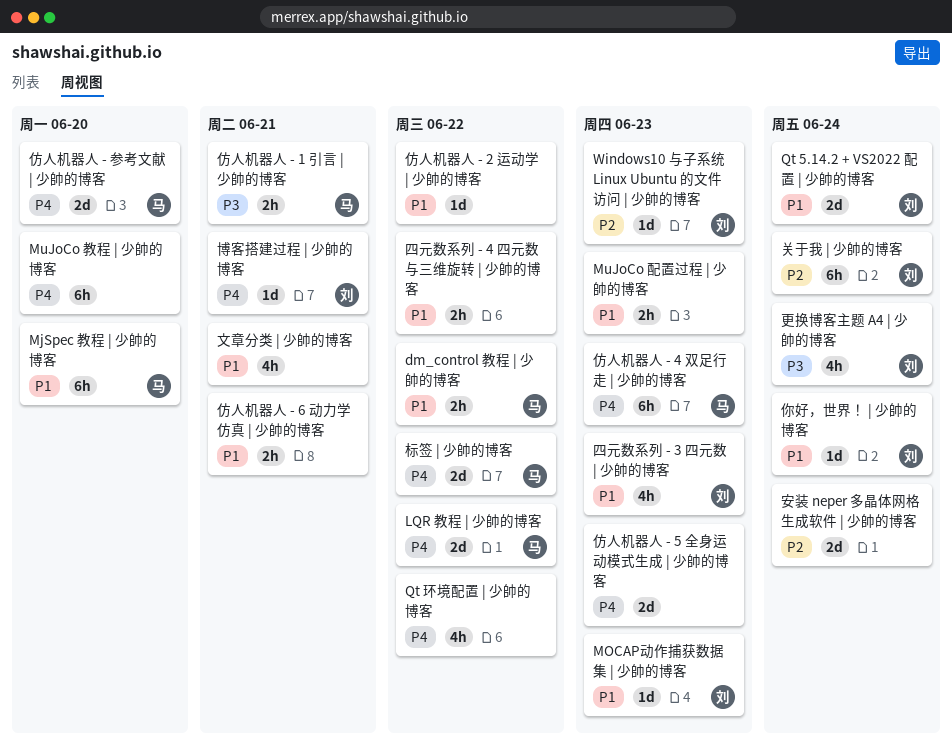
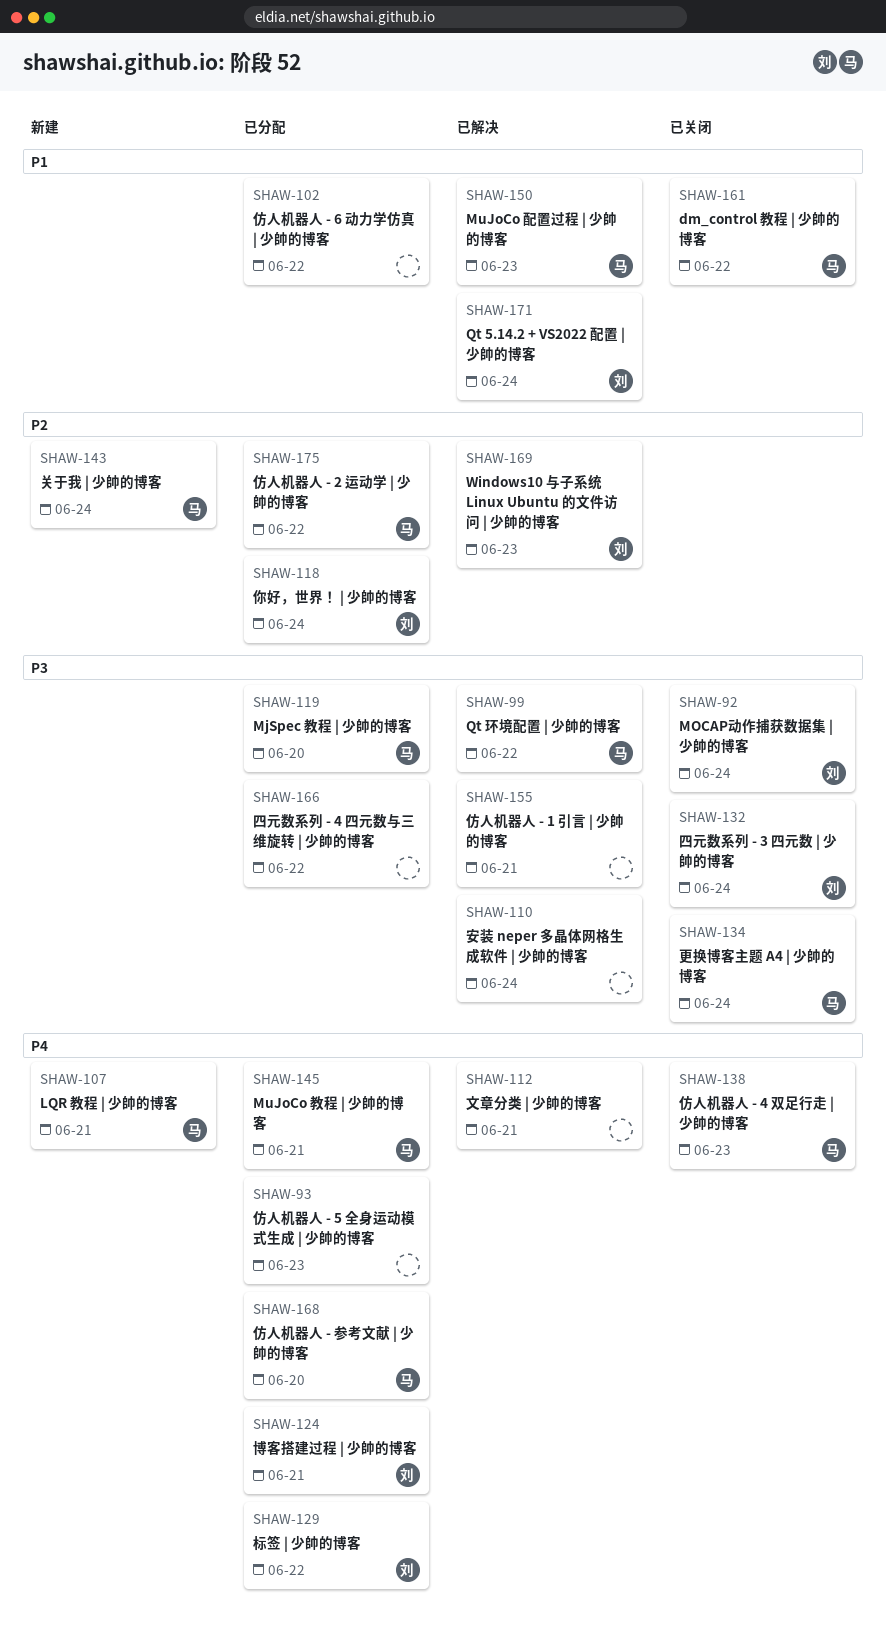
LQR 教程 | 少帥的博客, due: Jun 22 -> Jun 21
MjSpec 教程 | 少帥的博客, priority: P1 -> P3
MOCAP动作捕获数据集 | 少帥的博客, priority: P1 -> P3
MOCAP动作捕获数据集 | 少帥的博客, due: Jun 23 -> Jun 24
MuJoCo 教程 | 少帥的博客, owner: none -> 马
MuJoCo 教程 | 少帥的博客, due: Jun 20 -> Jun 21
MuJoCo 配置过程 | 少帥的博客, owner: none -> 马
Qt 环境配置 | 少帥的博客, owner: none -> 马
Qt 环境配置 | 少帥的博客, priority: P4 -> P3
仿人机器人 - 1 引言 | 少帥的博客, owner: 马 -> none
仿人机器人 - 2 运动学 | 少帥的博客, owner: none -> 马
仿人机器人 - 2 运动学 | 少帥的博客, priority: P1 -> P2
仿人机器人 - 6 动力学仿真 | 少帥的博客, due: Jun 21 -> Jun 22
你好，世界！ | 少帥的博客, priority: P1 -> P2
关于我 | 少帥的博客, owner: 刘 -> 马
四元数系列 - 3 四元数 | 少帥的博客, priority: P1 -> P3
四元数系列 - 3 四元数 | 少帥的博客, due: Jun 23 -> Jun 24
四元数系列 - 4 四元数与三维旋转 | 少帥的博客, priority: P1 -> P3
安装 neper 多晶体网格生成软件 | 少帥的博客, priority: P2 -> P3
文章分类 | 少帥的博客, priority: P1 -> P4
更换博客主题 A4 | 少帥的博客, owner: 刘 -> 马
标签 | 少帥的博客, owner: 马 -> 刘

